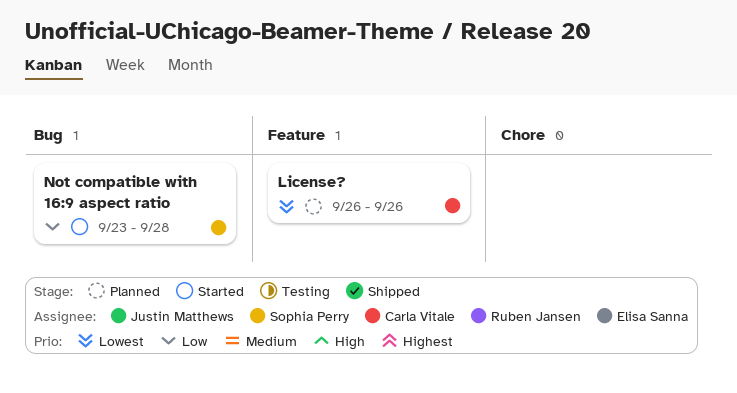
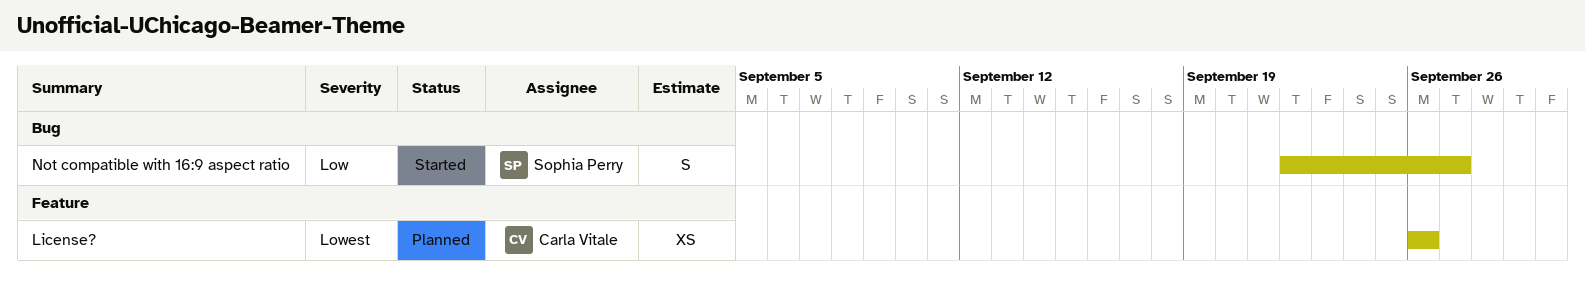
Not compatible with 16:9 aspect ratio, start: Sep 23 -> Sep 22
Not compatible with 16:9 aspect ratio, due: Sep 28 -> Sep 27

